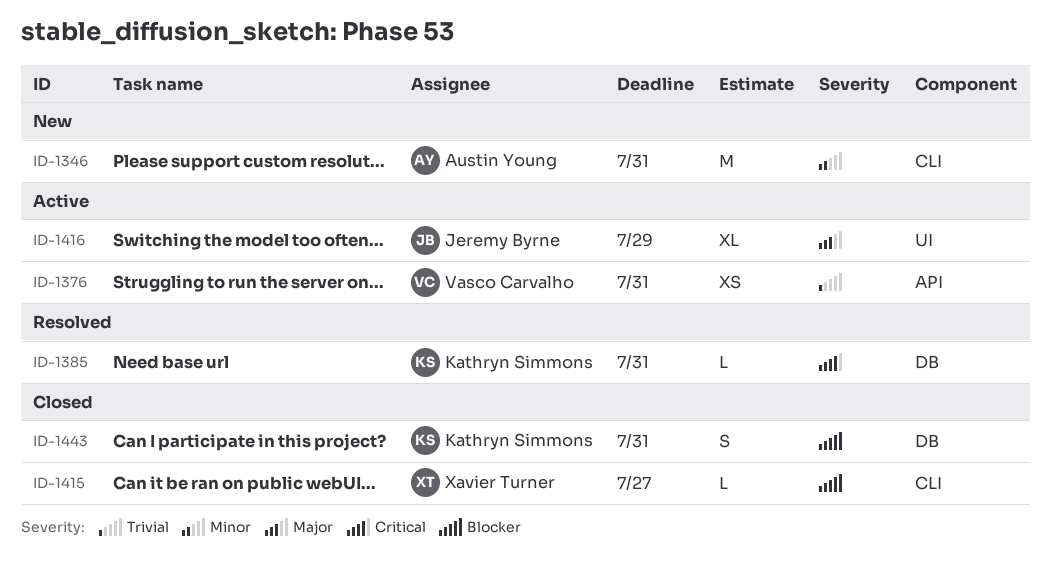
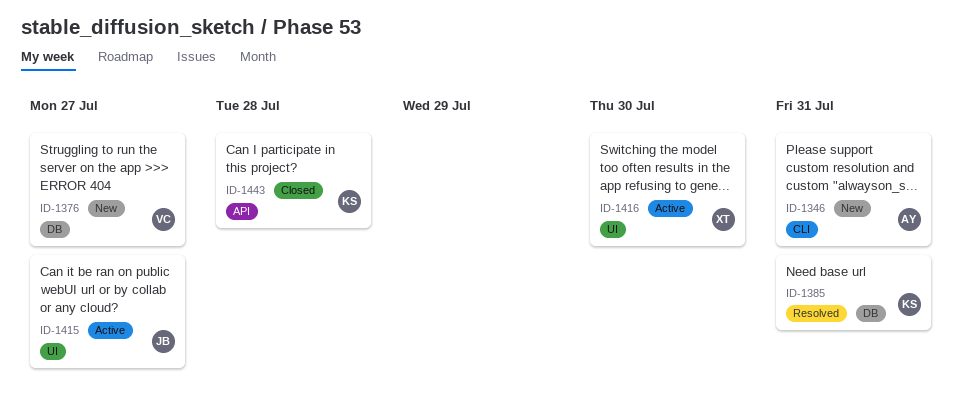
ID-1376, status: Active -> New
ID-1376, label: API -> DB
ID-1376, due: Jul 31 -> Jul 27
ID-1415, status: Closed -> Active
ID-1415, owner: Xavier Turner -> Jeremy Byrne
ID-1415, label: CLI -> UI
ID-1416, owner: Jeremy Byrne -> Xavier Turner
ID-1416, due: Jul 29 -> Jul 30
ID-1443, label: DB -> API
ID-1443, due: Jul 31 -> Jul 28

